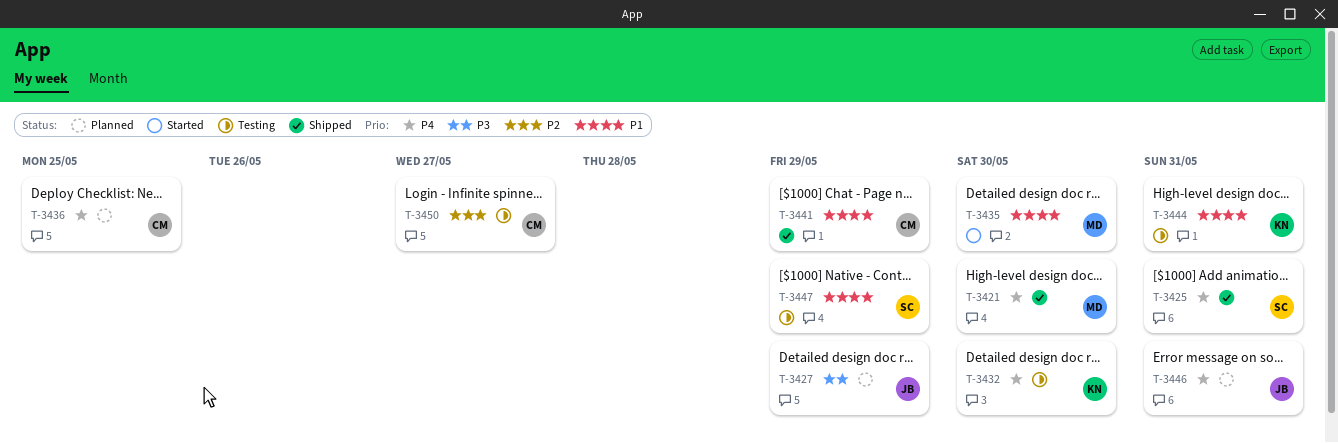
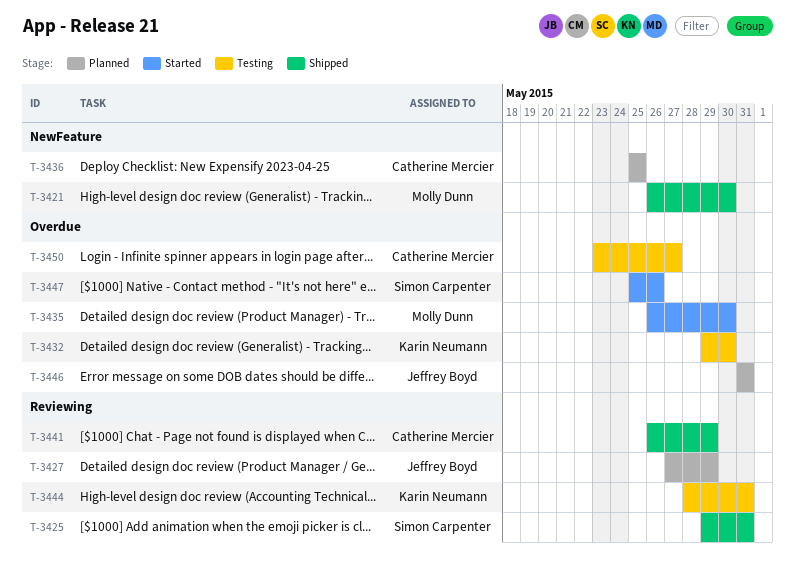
T-3447, status: Testing -> Started
T-3447, due: May 29 -> May 26

